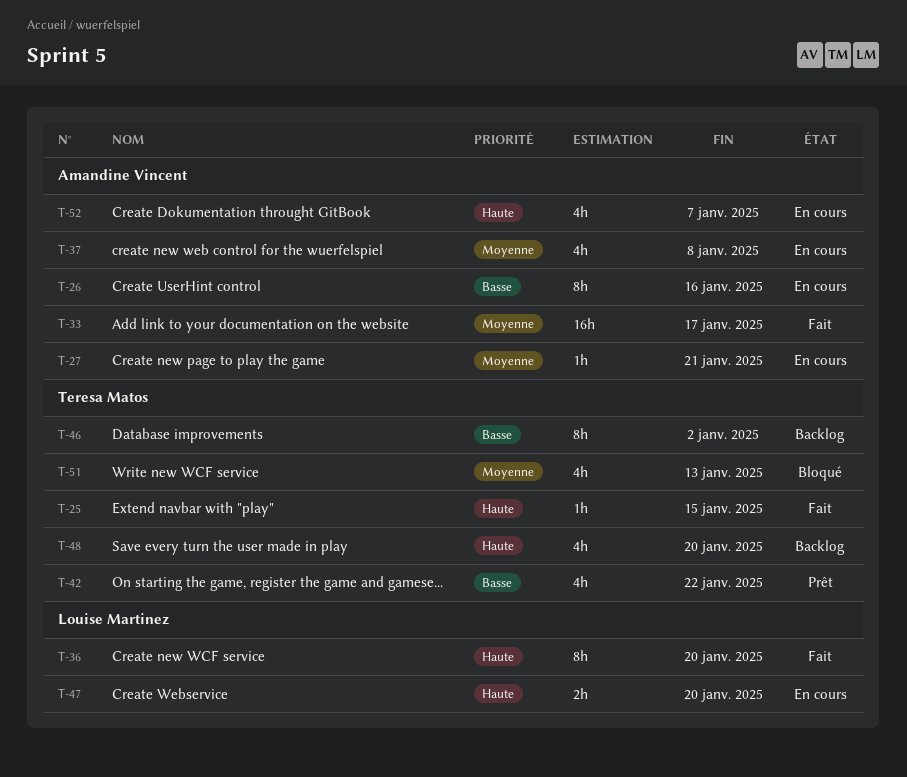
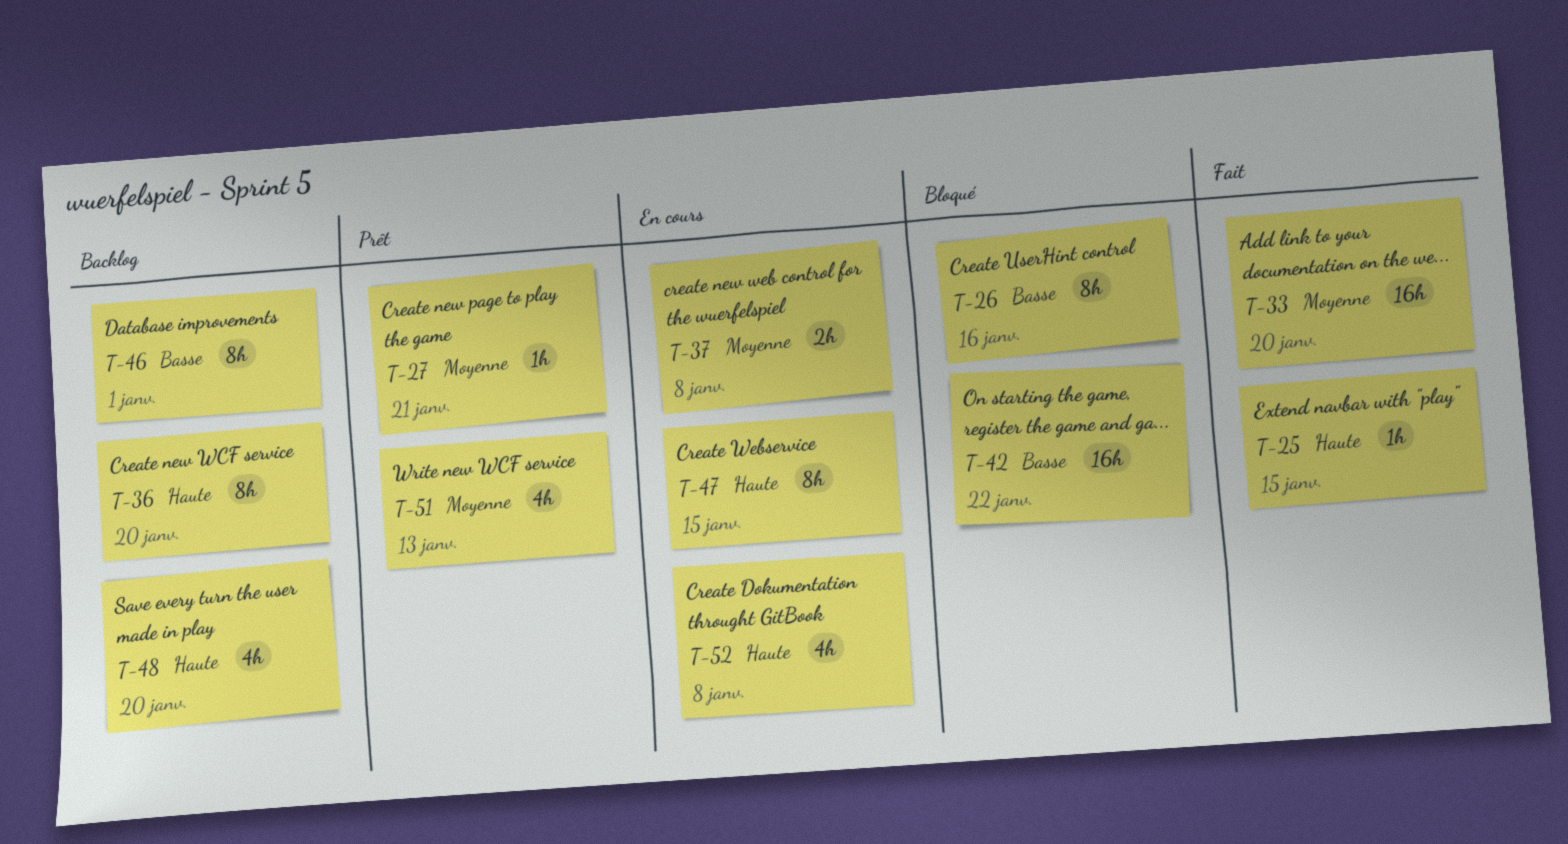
T-26, status: En cours -> Bloqué
T-27, status: En cours -> Prêt
T-33, due: Jan 17 -> Jan 20
T-36, status: Fait -> Backlog
T-37, estimate: 4h -> 2h
T-42, status: Prêt -> Bloqué
T-42, estimate: 4h -> 16h
T-46, due: Jan 2 -> Jan 1
T-47, estimate: 2h -> 8h
T-47, due: Jan 20 -> Jan 15
T-51, status: Bloqué -> Prêt
T-52, due: Jan 7 -> Jan 8

